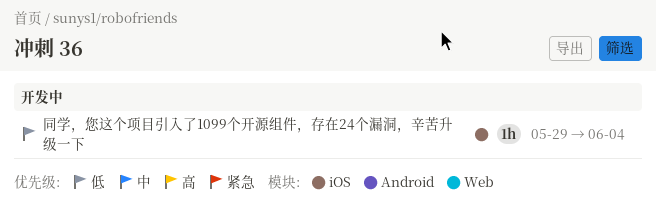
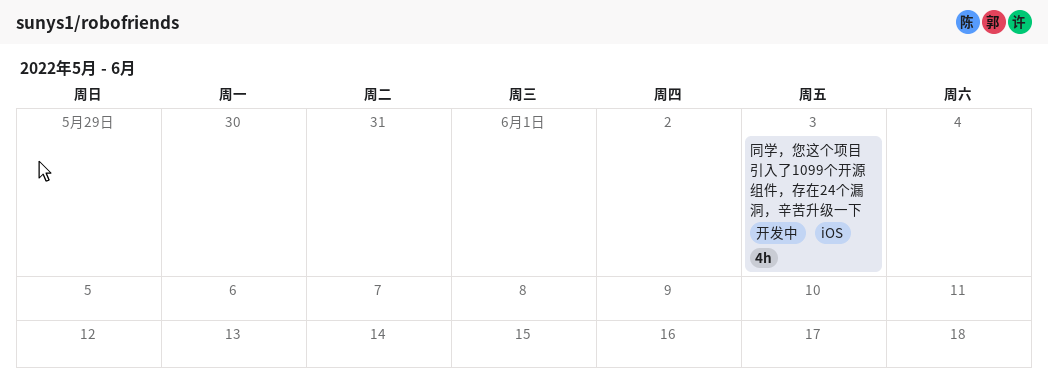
同学，您这个项目引入了1099个开源组件，存在24个漏洞，辛苦升级一下, estimate: 1h -> 4h
同学，您这个项目引入了1099个开源组件，存在24个漏洞，辛苦升级一下, due: Jun 4 -> Jun 3

